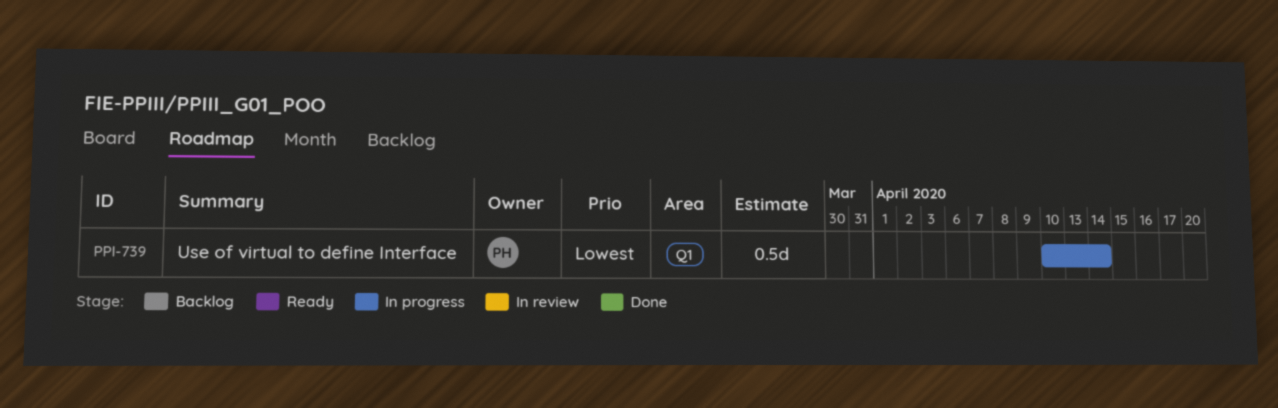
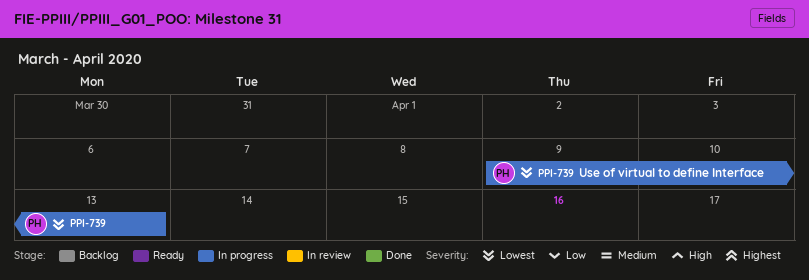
PPI-739, start: Apr 10 -> Apr 9
PPI-739, due: Apr 14 -> Apr 13

